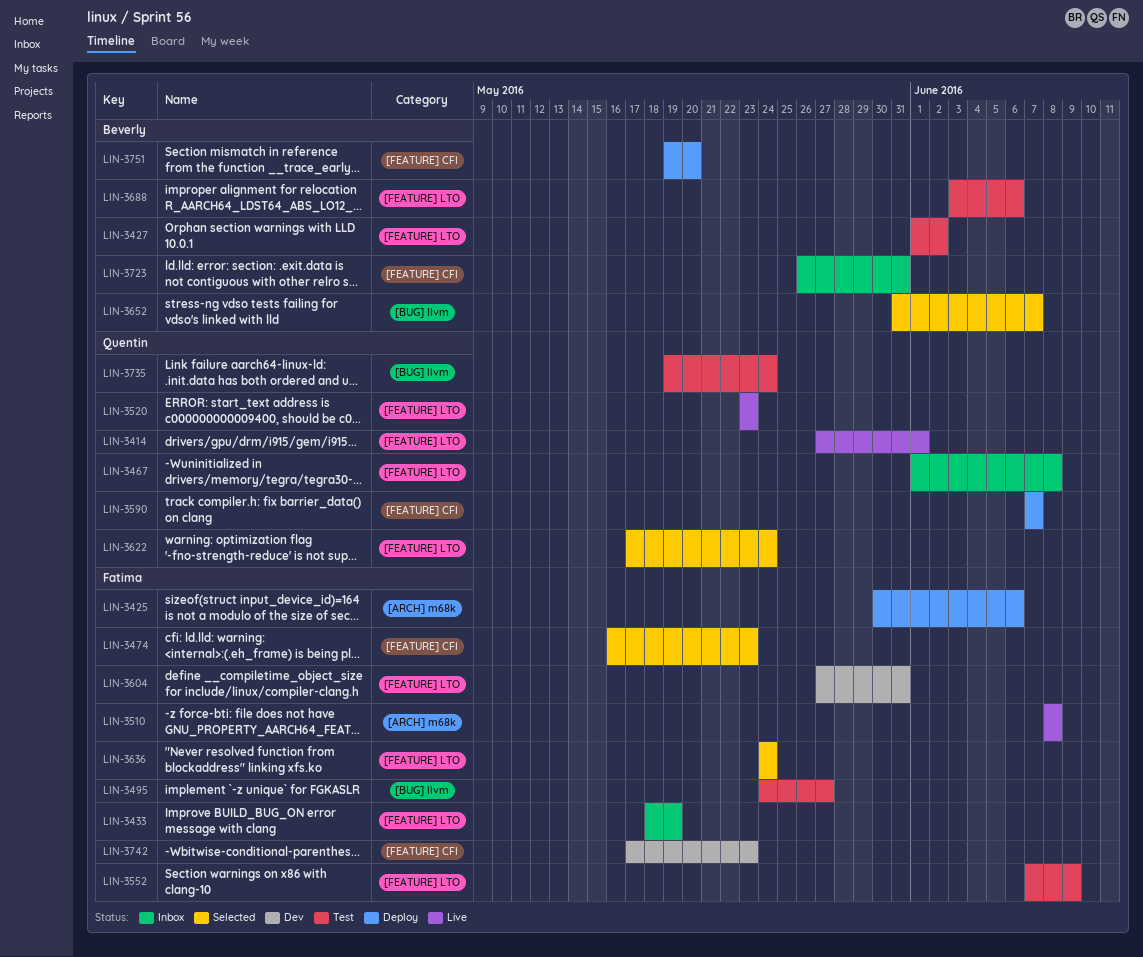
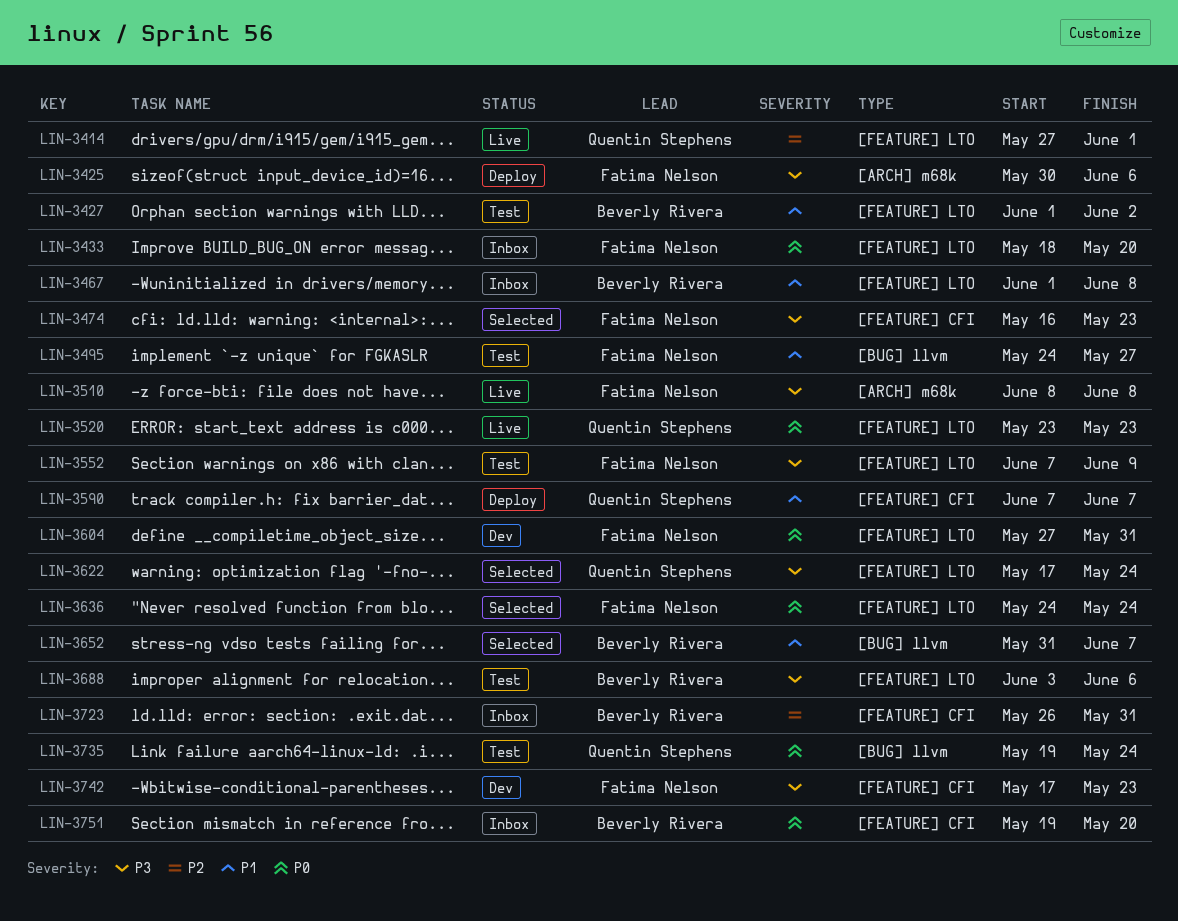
LIN-3433, due: May 19 -> May 20
LIN-3467, owner: Quentin Stephens -> Beverly Rivera
LIN-3751, status: Deploy -> Inbox

